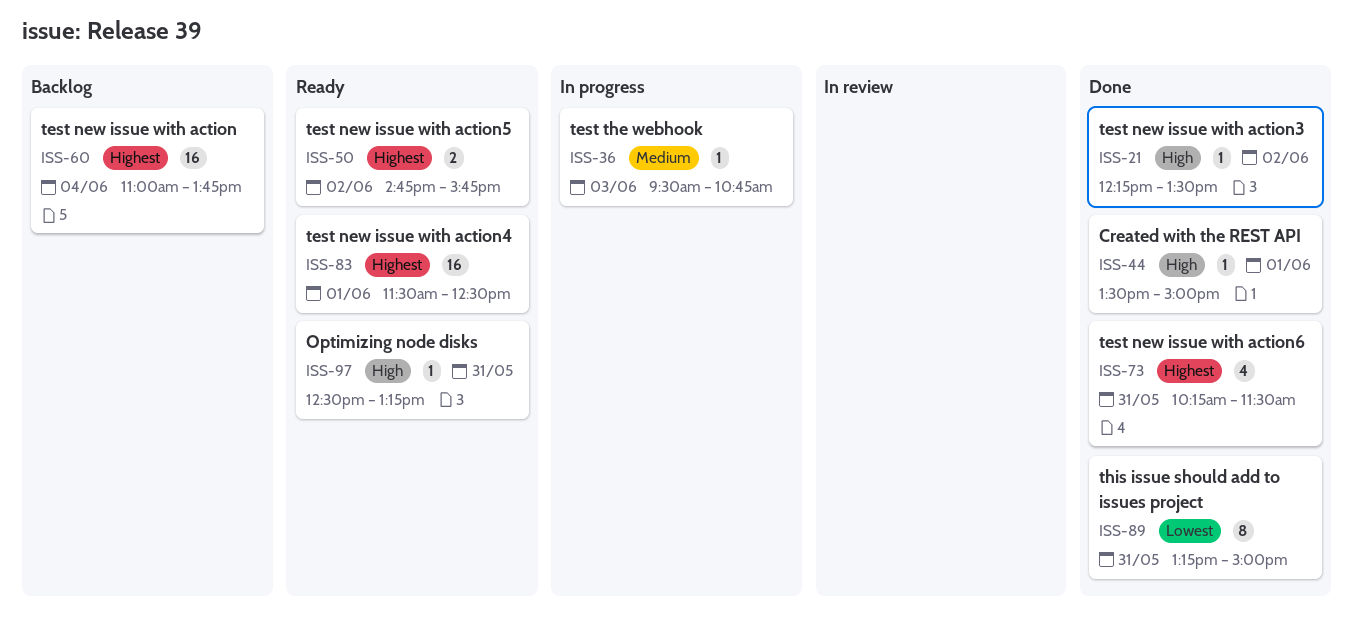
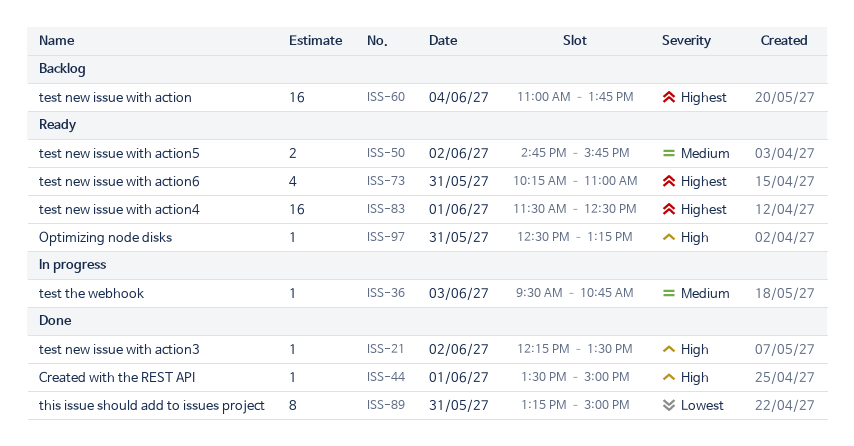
ISS-50, priority: Highest -> Medium
ISS-73, status: Done -> Ready
ISS-73, ends: 11:30 -> 11:00

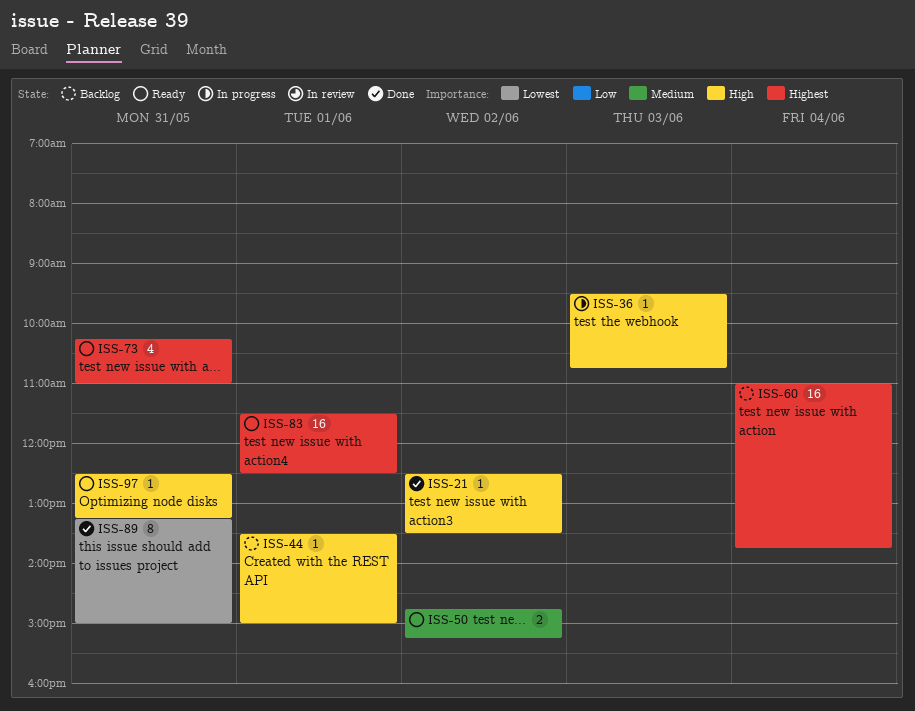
ISS-21, begins: 12:15 -> 12:30
ISS-36, priority: Medium -> High
ISS-44, status: Done -> Backlog
ISS-50, ends: 15:45 -> 15:15

